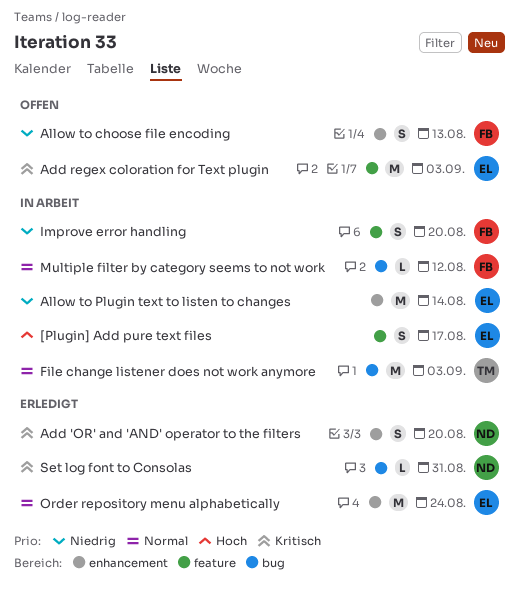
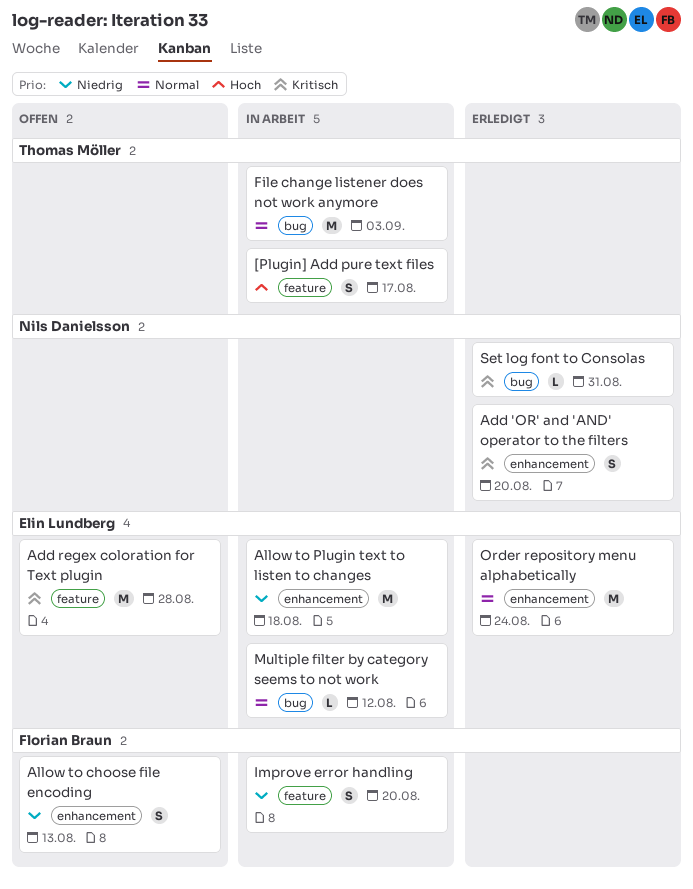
[Plugin] Add pure text files, owner: Elin Lundberg -> Thomas Möller
Add regex coloration for Text plugin, due: Sep 3 -> Aug 28
Allow to Plugin text to listen to changes, due: Aug 14 -> Aug 18
Multiple filter by category seems to not work, owner: Florian Braun -> Elin Lundberg

